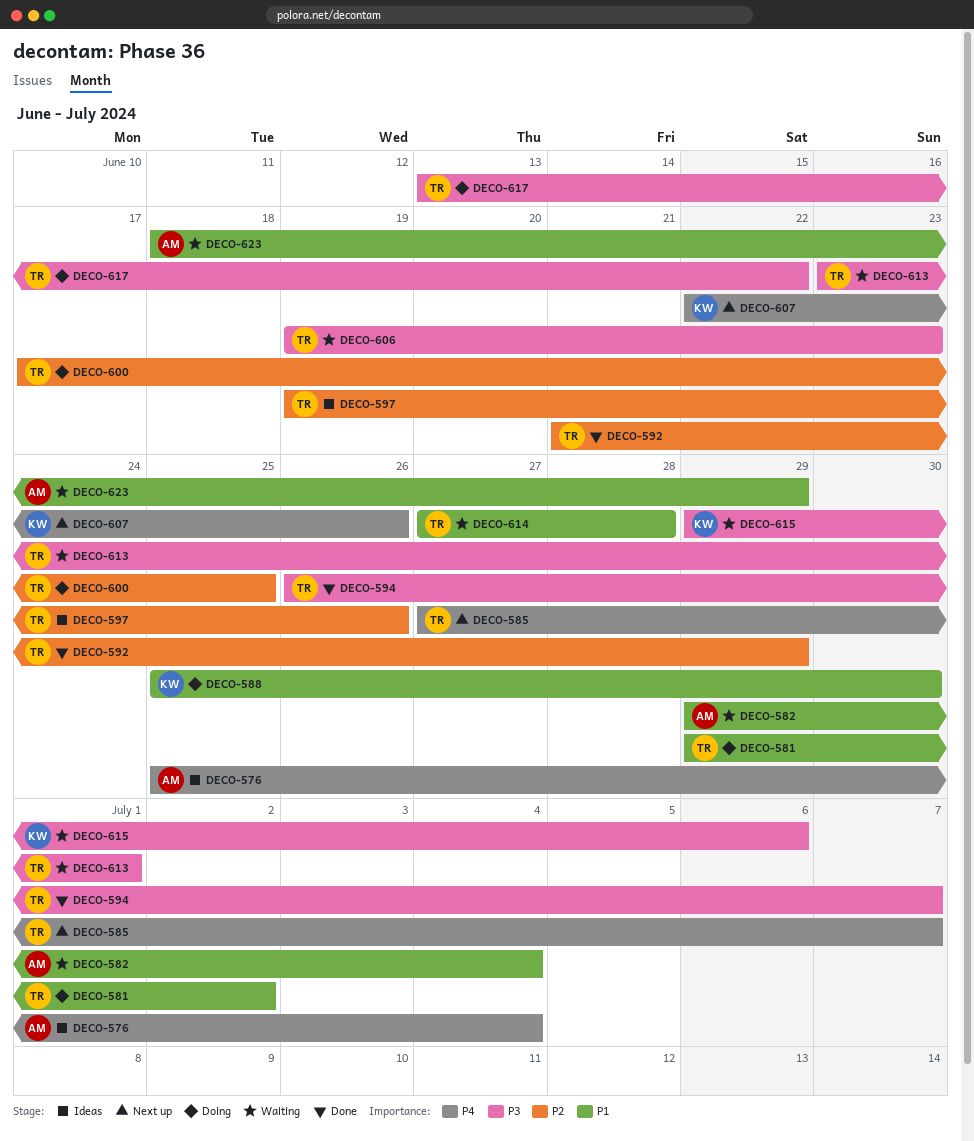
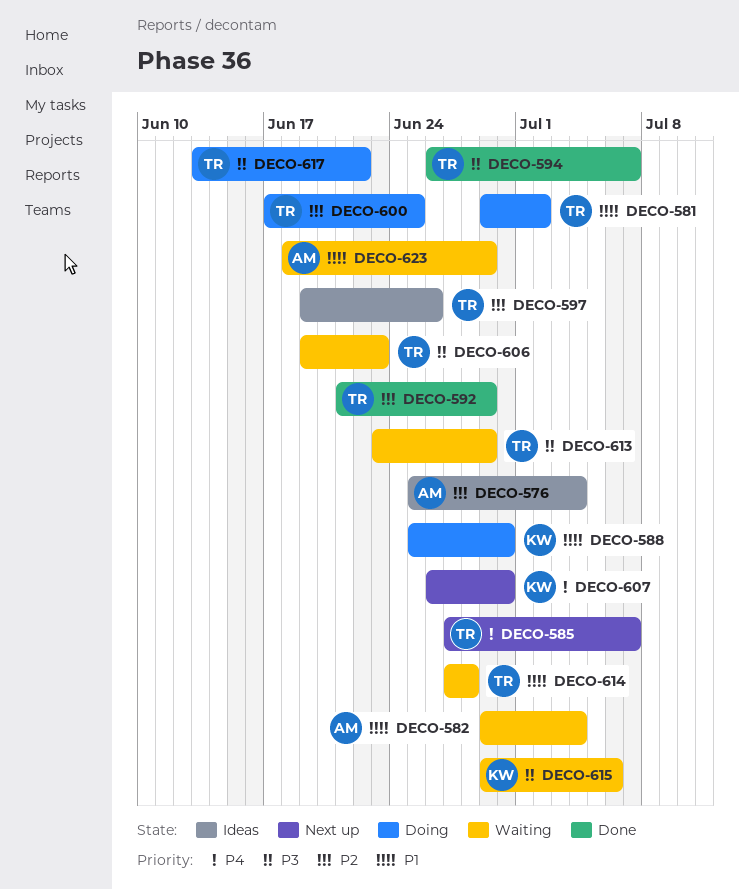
DECO-576, priority: P4 -> P2
DECO-607, start: Jun 22 -> Jun 26
DECO-607, due: Jun 26 -> Jun 30
DECO-613, due: Jul 1 -> Jun 29

